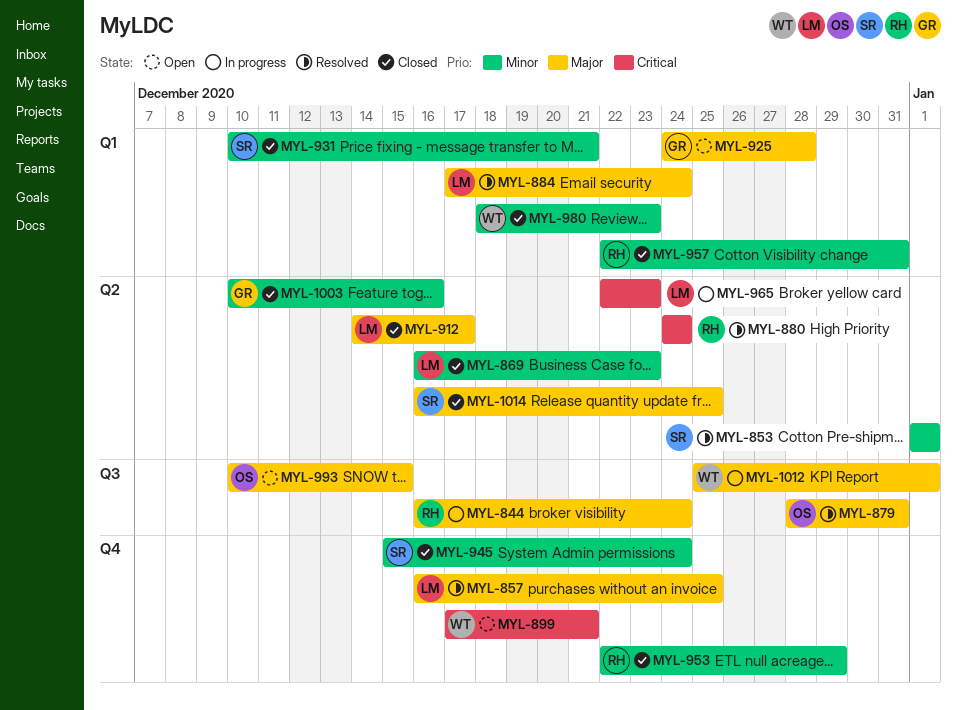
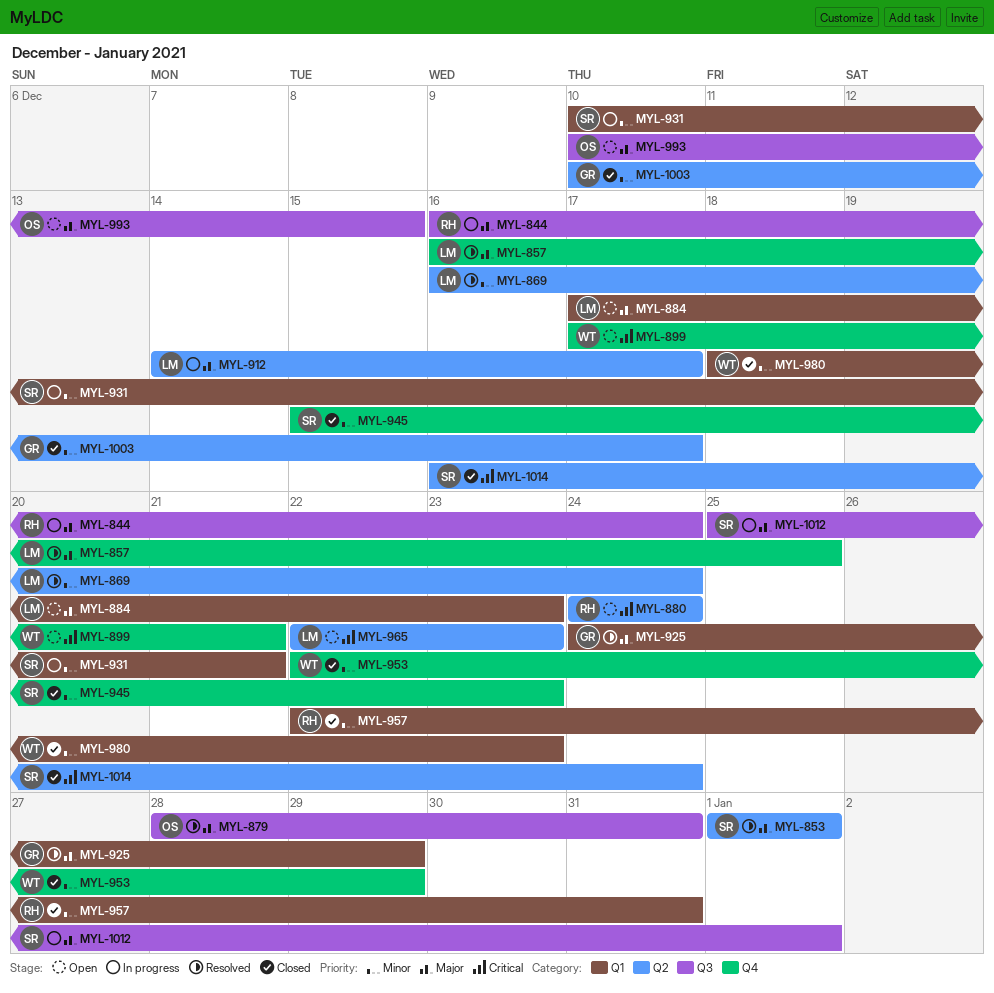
MYL-853, priority: Minor -> Major
MYL-869, status: Closed -> Resolved
MYL-869, due: Dec 23 -> Dec 24
MYL-880, status: Resolved -> Open
MYL-884, status: Resolved -> Open
MYL-884, due: Dec 24 -> Dec 23
MYL-912, status: Closed -> In progress
MYL-925, status: Open -> Resolved
MYL-925, due: Dec 28 -> Dec 29
MYL-931, status: Closed -> In progress
MYL-945, due: Dec 24 -> Dec 23
MYL-953, owner: RH -> WT
MYL-965, status: In progress -> Open
MYL-1003, due: Dec 16 -> Dec 17
MYL-1012, owner: WT -> SR
MYL-1014, priority: Major -> Critical
MYL-1014, due: Dec 25 -> Dec 24

